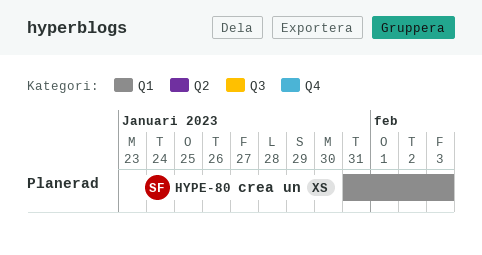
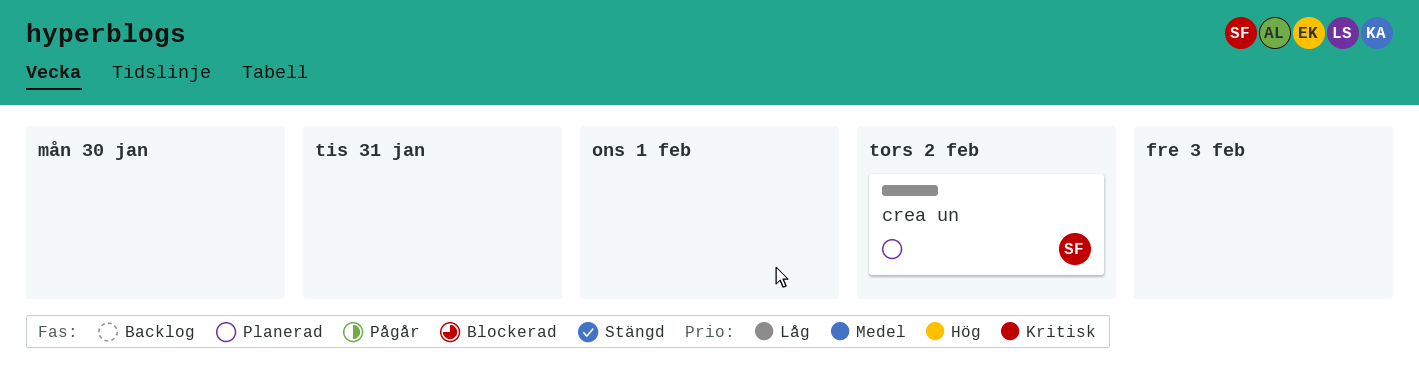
crea un, due: Feb 3 -> Feb 2

